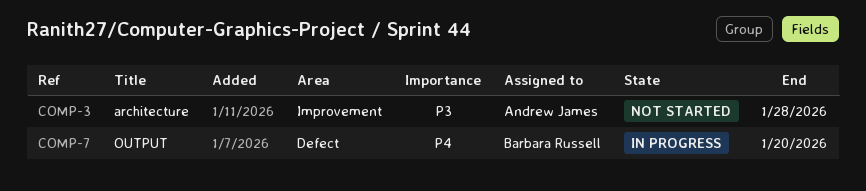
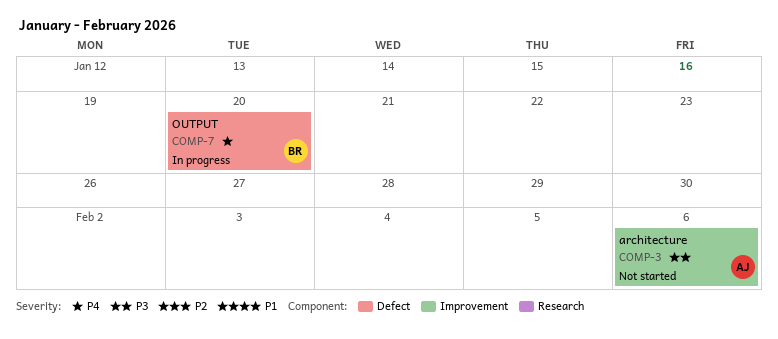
COMP-3, due: Jan 28 -> Feb 6

